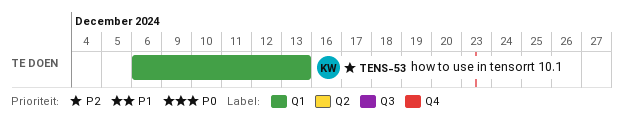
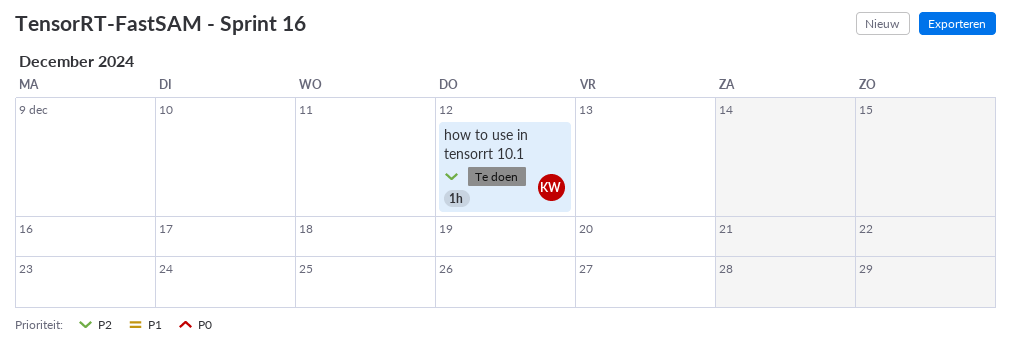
how to use in tensorrt 10.1, due: Dec 13 -> Dec 12

